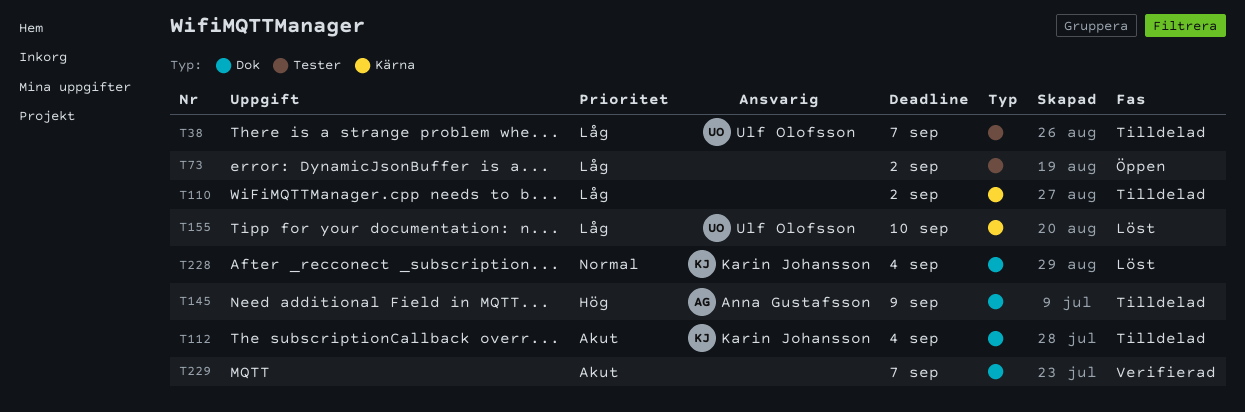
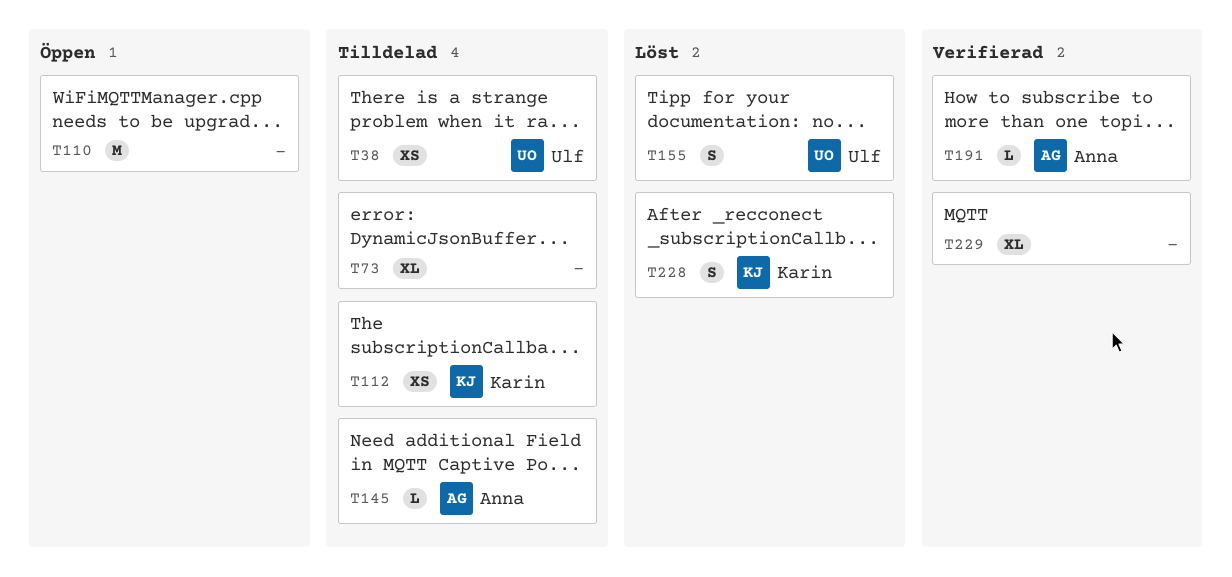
T73, status: Öppen -> Tilldelad
T110, status: Tilldelad -> Öppen
T191: none -> present

